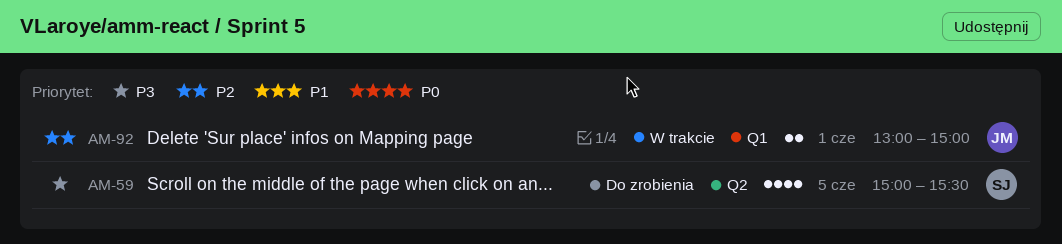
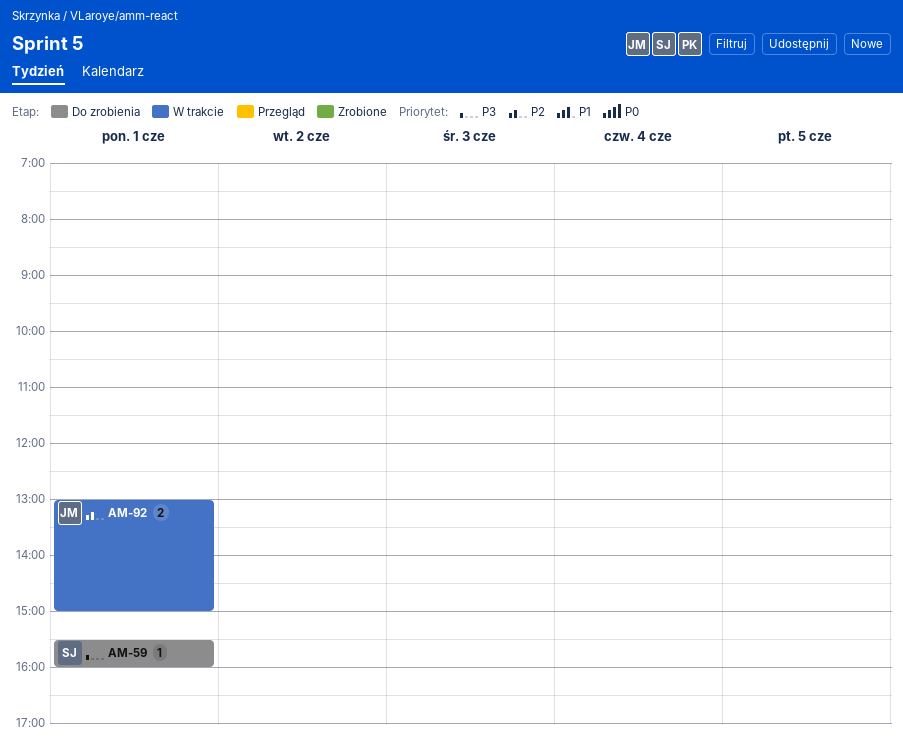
AM-59, estimate: 4 -> 1
AM-59, day: Jun 5 -> Jun 1
AM-59, begins: 15:00 -> 15:30
AM-59, ends: 15:30 -> 16:00

